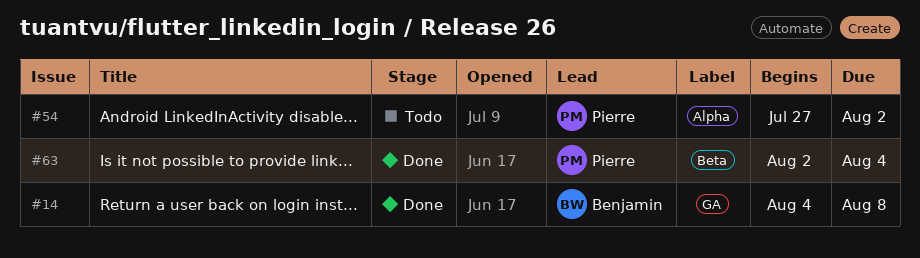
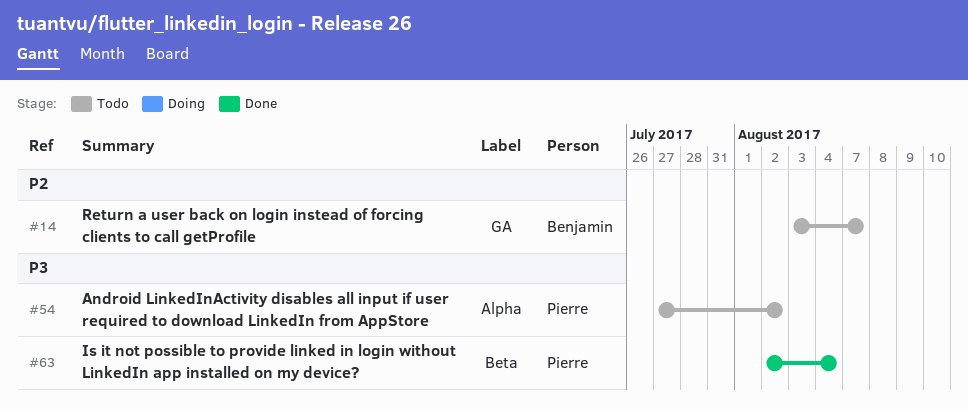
#14, status: Done -> Todo
#14, start: Aug 4 -> Aug 3
#14, due: Aug 8 -> Aug 7

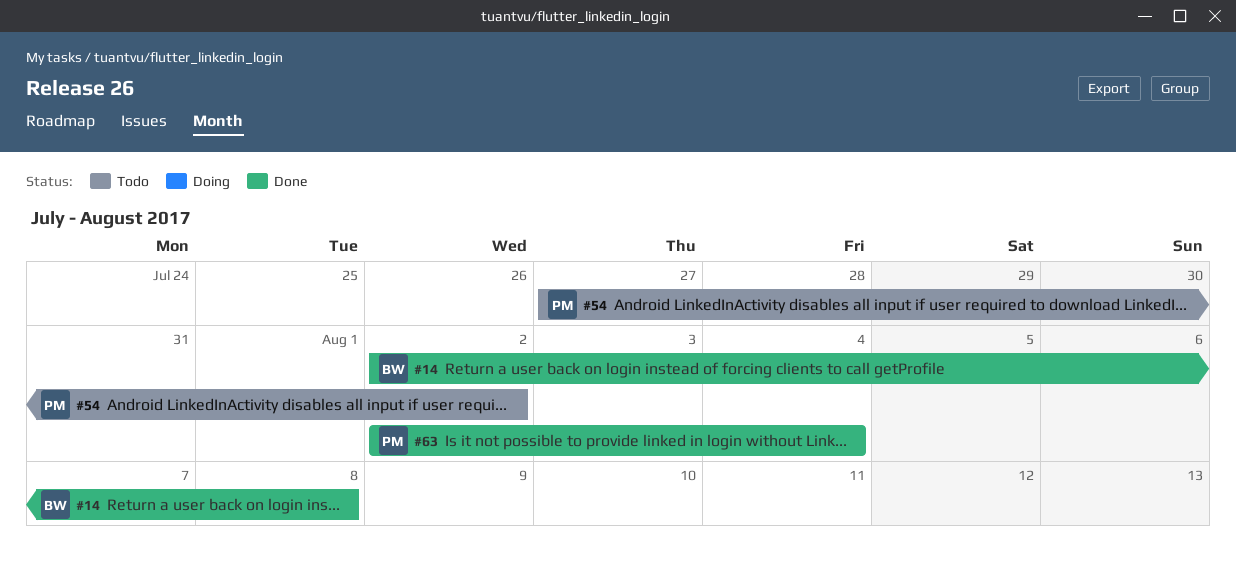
#14, status: Todo -> Done
#14, start: Aug 3 -> Aug 2
#14, due: Aug 7 -> Aug 8

